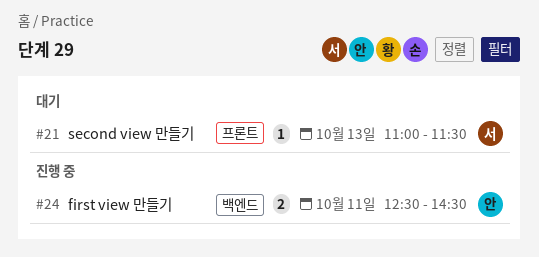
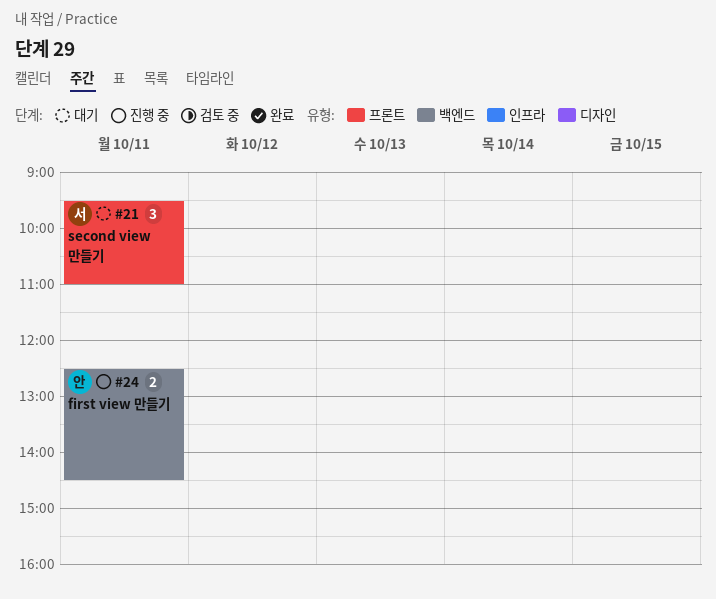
#21, estimate: 1 -> 3
#21, day: Oct 13 -> Oct 11
#21, begins: 11:00 -> 09:30
#21, ends: 11:30 -> 11:00

